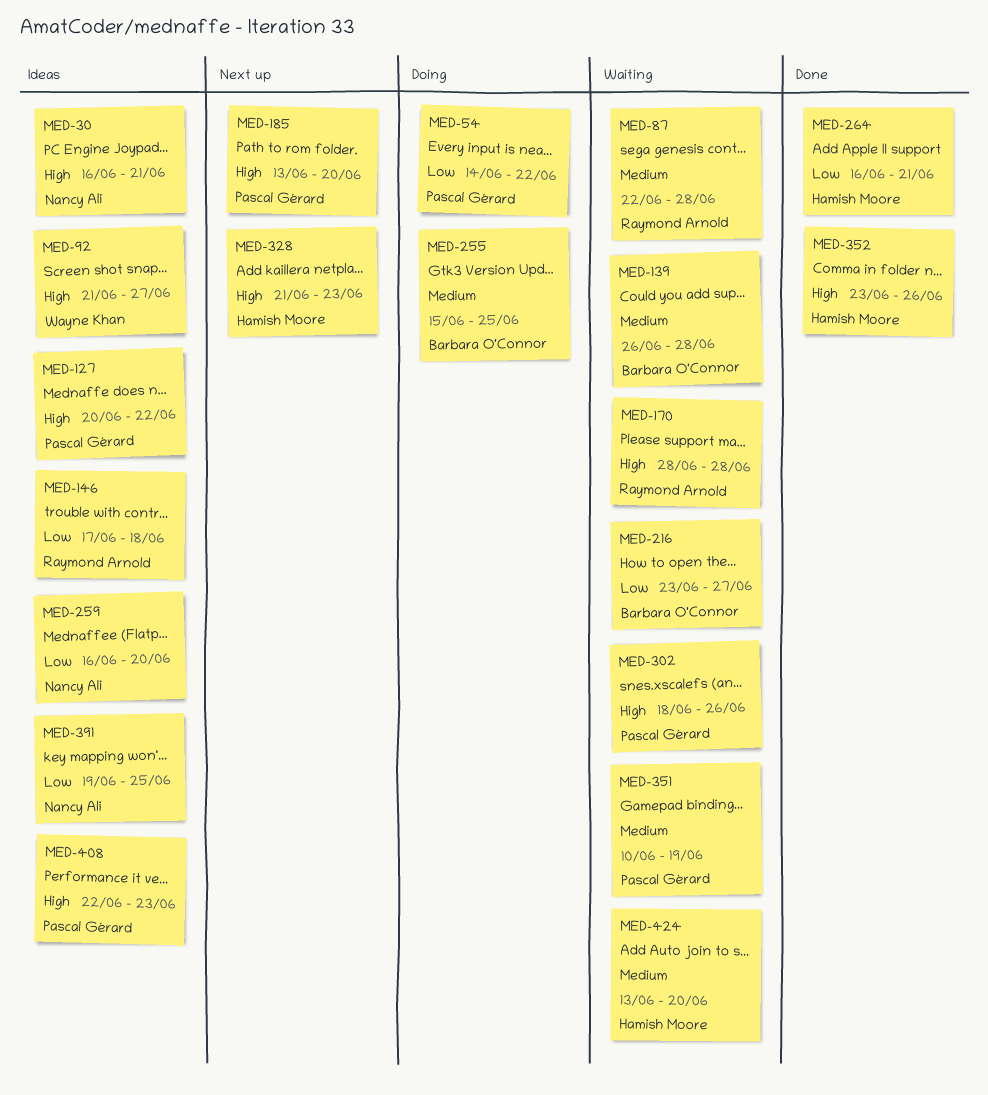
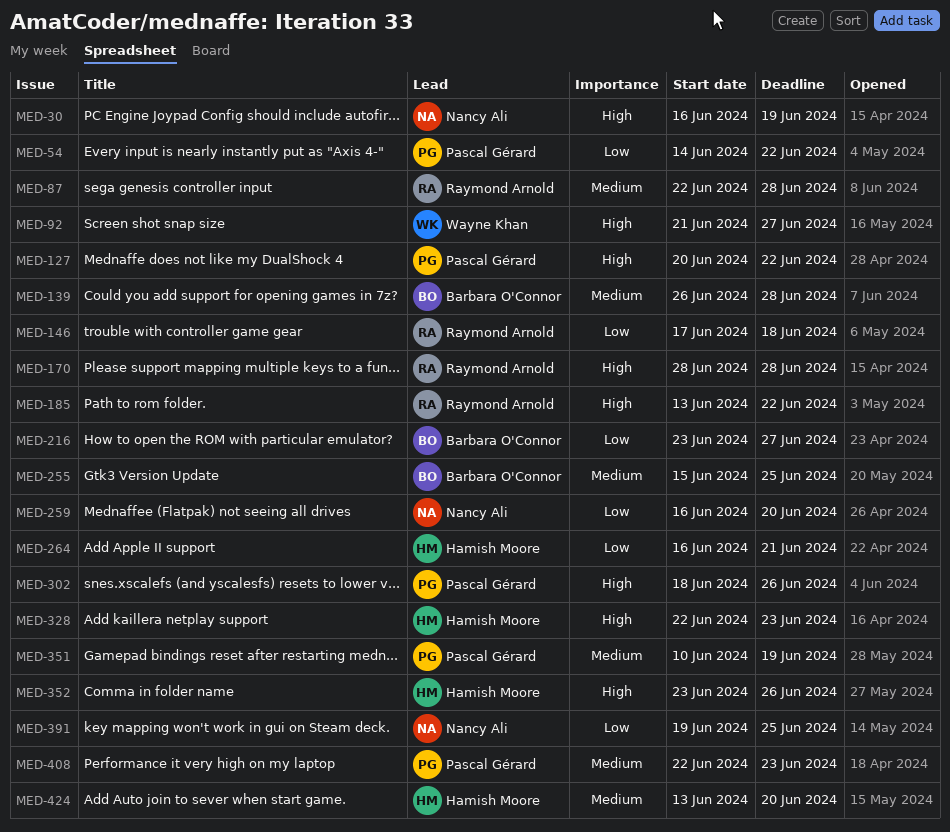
MED-30, due: Jun 21 -> Jun 19
MED-185, owner: Pascal Gérard -> Raymond Arnold
MED-185, due: Jun 20 -> Jun 22
MED-328, start: Jun 21 -> Jun 22
MED-408, priority: High -> Medium

